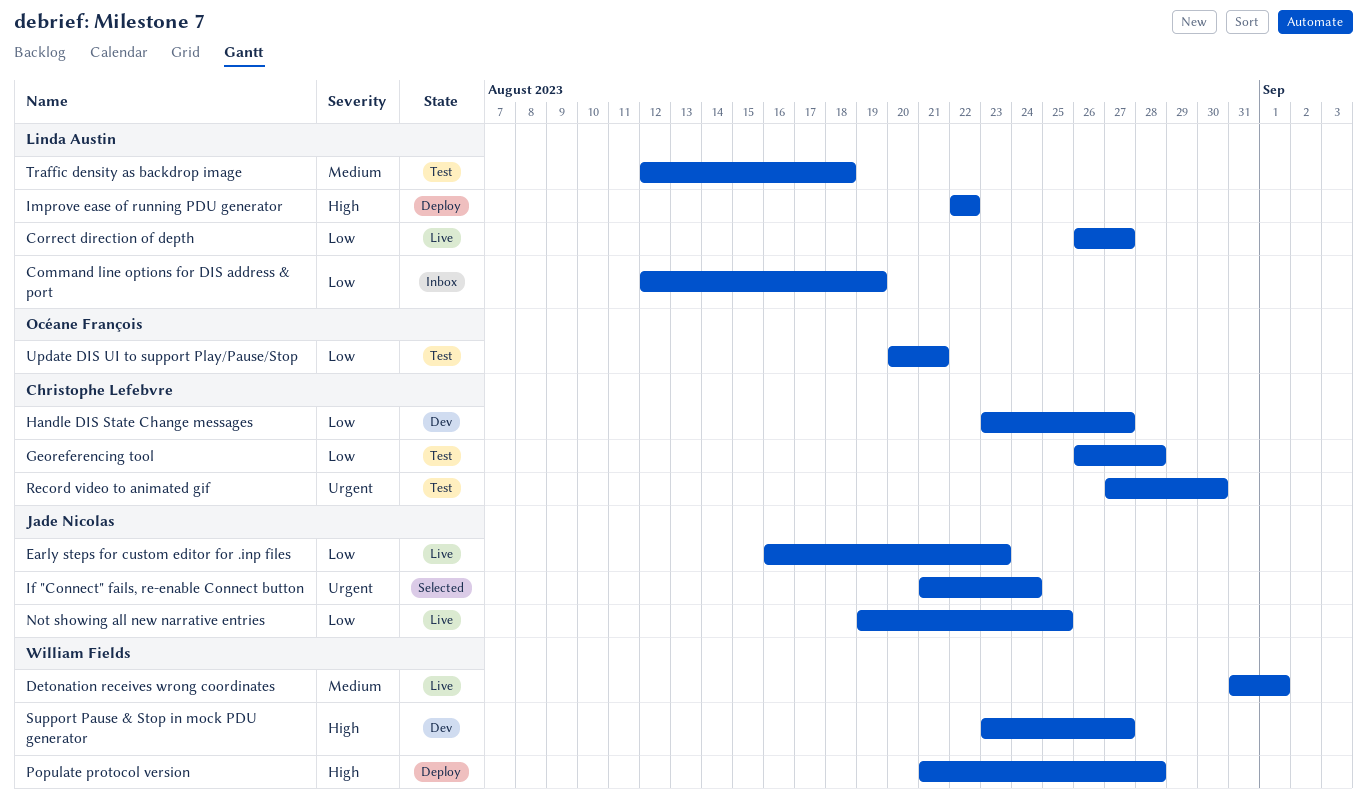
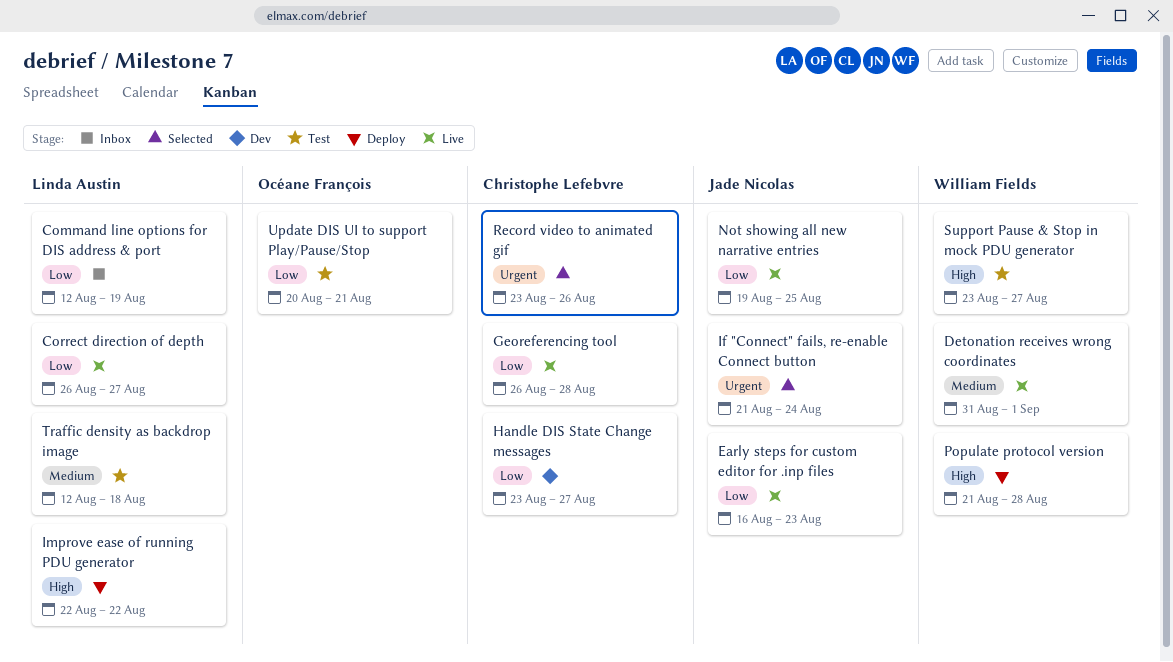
Georeferencing tool, status: Test -> Live
Record video to animated gif, status: Test -> Selected
Record video to animated gif, start: Aug 27 -> Aug 23
Record video to animated gif, due: Aug 30 -> Aug 26
Support Pause & Stop in mock PDU generator, status: Dev -> Test

